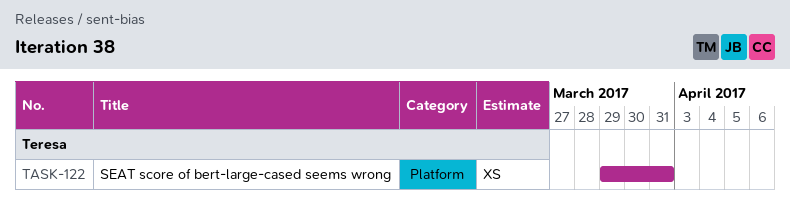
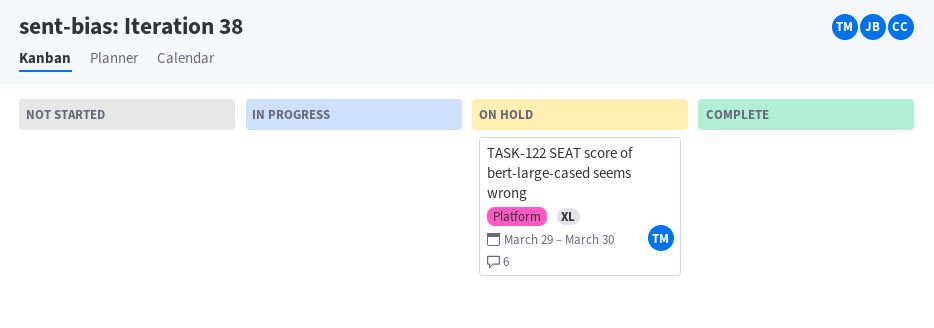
TASK-122, estimate: XS -> XL
TASK-122, due: Mar 31 -> Mar 30

